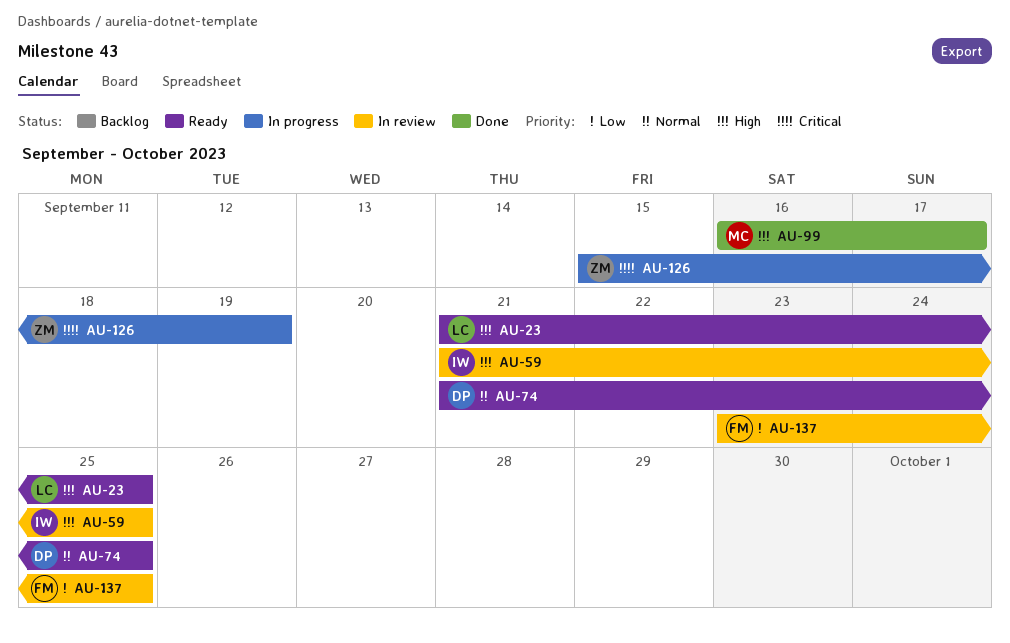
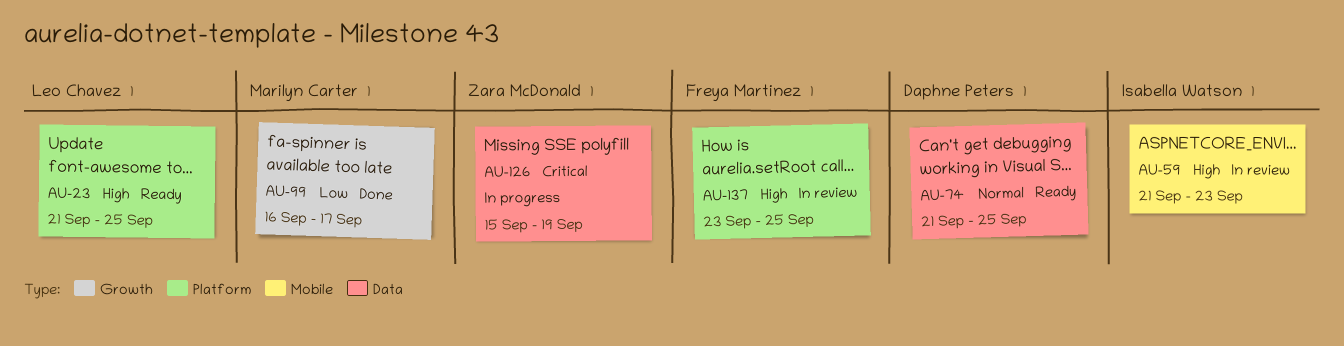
AU-59, due: Sep 25 -> Sep 23
AU-99, priority: High -> Low
AU-137, priority: Low -> High

